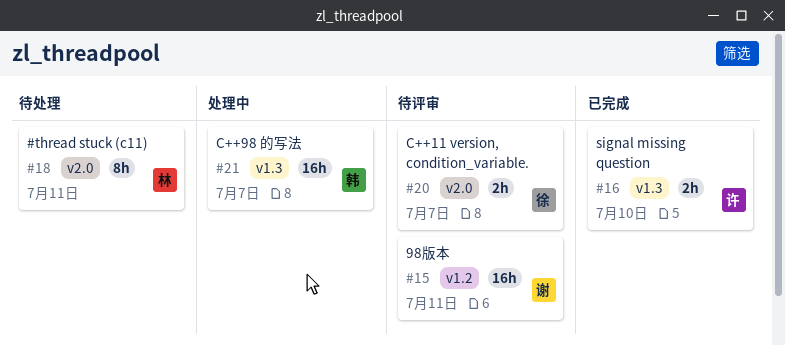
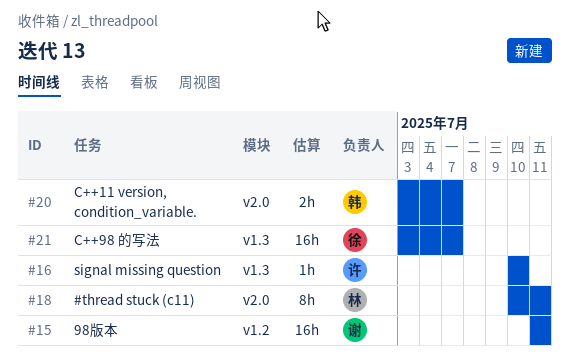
#16, estimate: 2h -> 1h
#20, owner: 徐 -> 韩
#21, owner: 韩 -> 徐

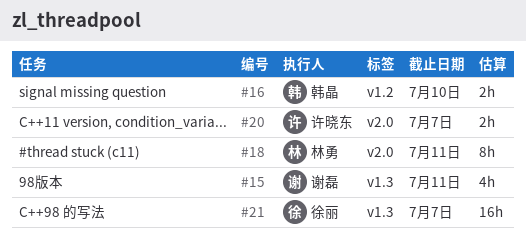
#15, label: v1.2 -> v1.3
#15, estimate: 16h -> 4h
#16, owner: 许晓东 -> 韩晶
#16, label: v1.3 -> v1.2
#16, estimate: 1h -> 2h
#20, owner: 韩晶 -> 许晓东

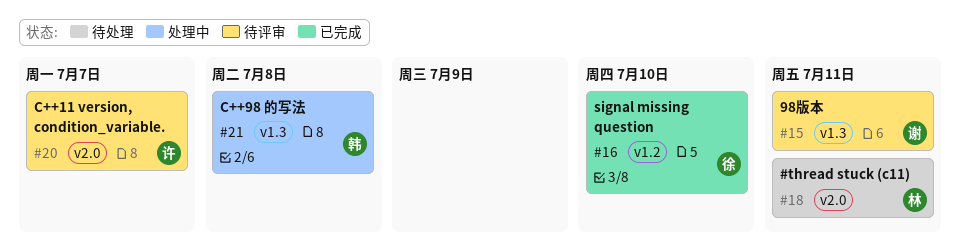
#16, owner: 韩晶 -> 徐丽
#21, owner: 徐丽 -> 韩晶
#21, due: Jul 7 -> Jul 8

